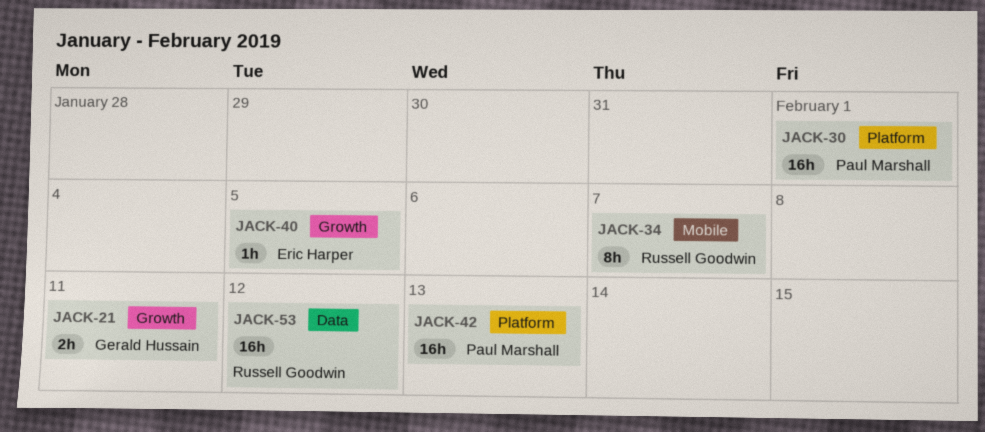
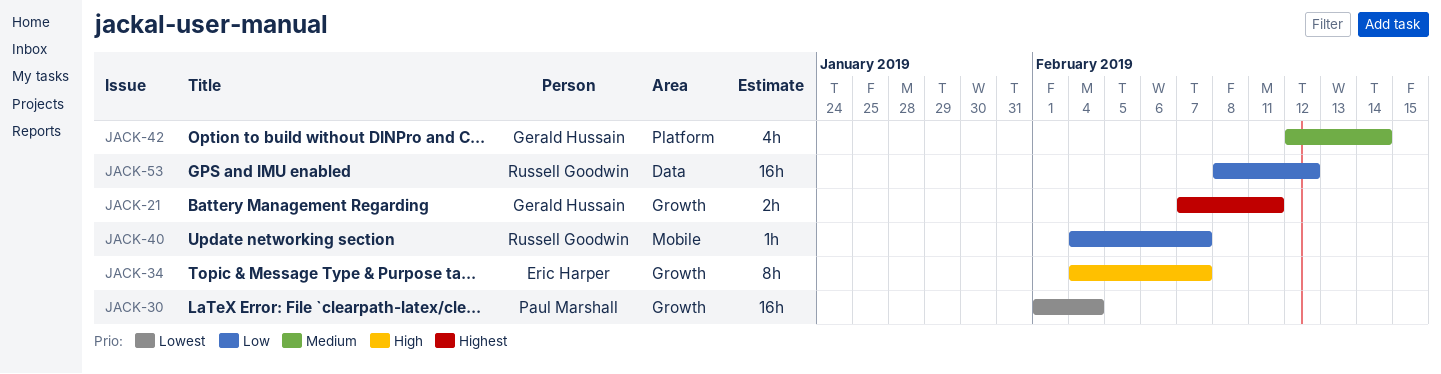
JACK-30, label: Platform -> Growth
JACK-30, due: Feb 1 -> Feb 4
JACK-34, owner: Russell Goodwin -> Eric Harper
JACK-34, label: Mobile -> Growth
JACK-40, owner: Eric Harper -> Russell Goodwin
JACK-40, label: Growth -> Mobile
JACK-40, due: Feb 5 -> Feb 7
JACK-42, owner: Paul Marshall -> Gerald Hussain
JACK-42, estimate: 16h -> 4h
JACK-42, due: Feb 13 -> Feb 14

